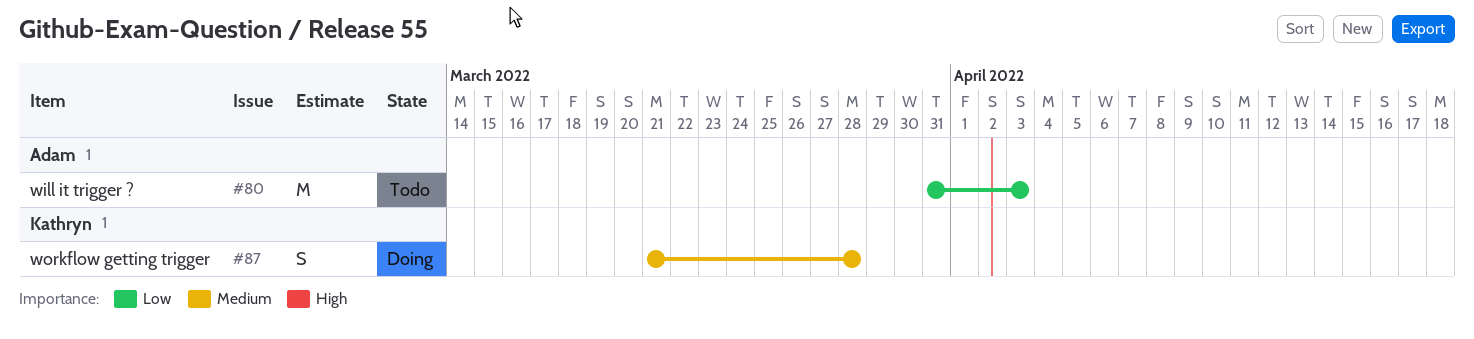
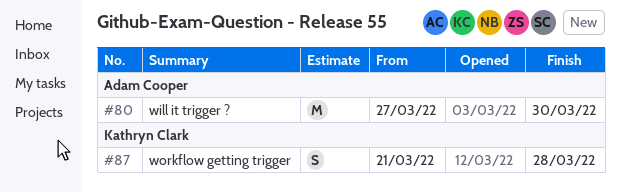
#80, start: Mar 31 -> Mar 27
#80, due: Apr 3 -> Mar 30

